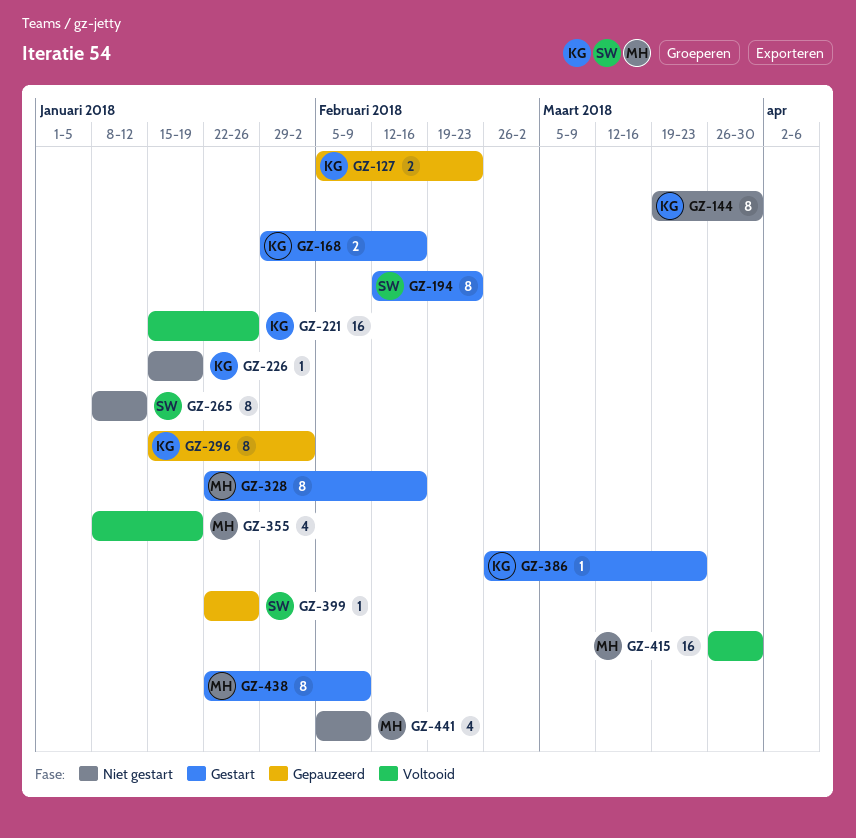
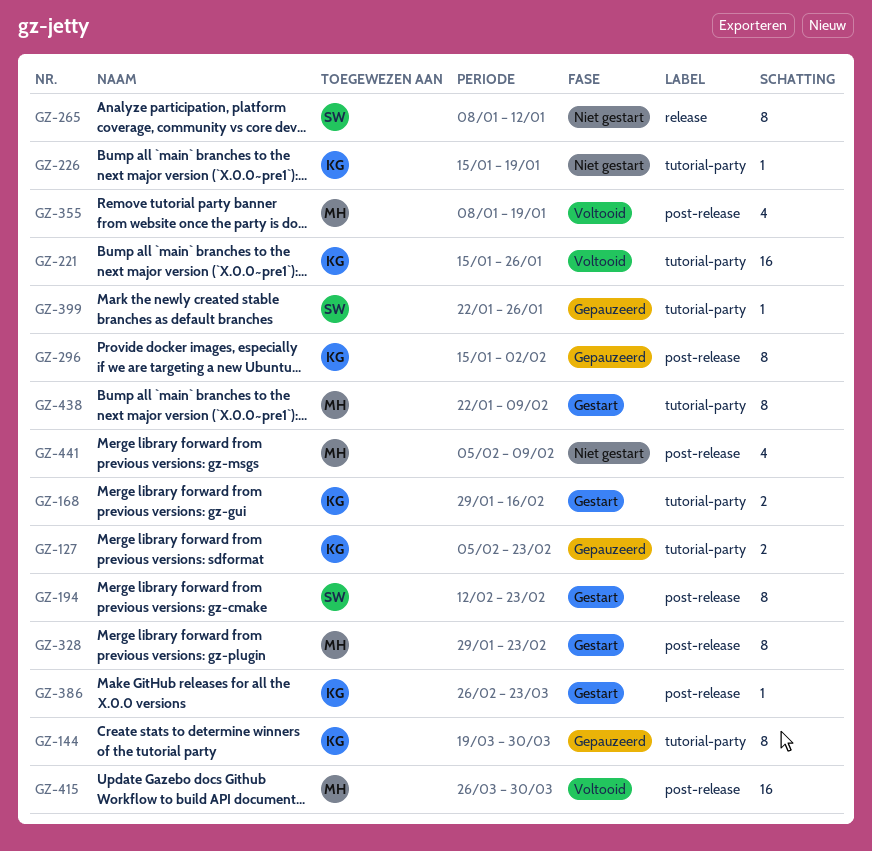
GZ-144, status: Niet gestart -> Gepauzeerd
GZ-328, start: Jan 22 -> Jan 29
GZ-328, due: Feb 16 -> Feb 23

